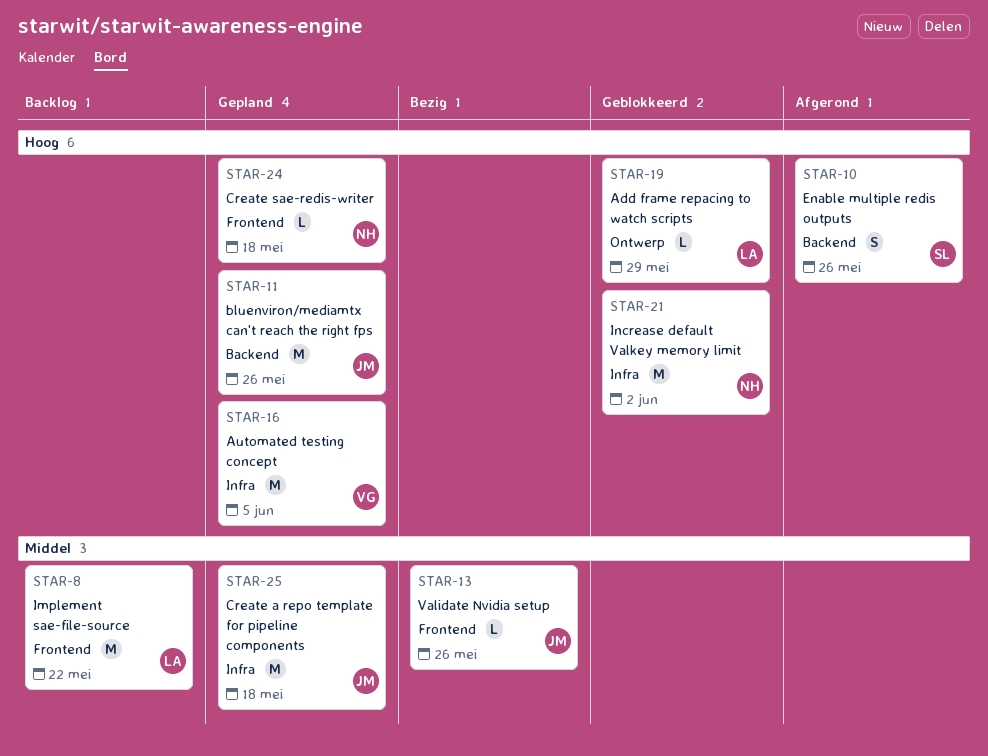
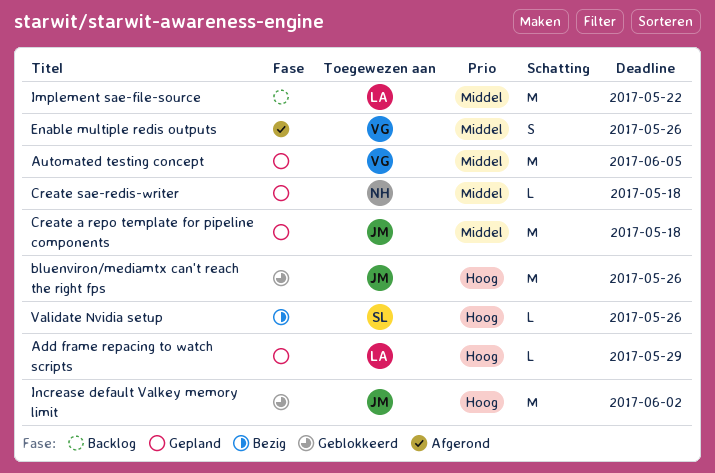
Add frame repacing to watch scripts, status: Geblokkeerd -> Gepland
Automated testing concept, priority: Hoog -> Middel
bluenviron/mediamtx can't reach the right fps, status: Gepland -> Geblokkeerd
Create sae-redis-writer, priority: Hoog -> Middel
Enable multiple redis outputs, owner: SL -> VG
Enable multiple redis outputs, priority: Hoog -> Middel
Increase default Valkey memory limit, owner: NH -> JM
Validate Nvidia setup, owner: JM -> SL
Validate Nvidia setup, priority: Middel -> Hoog

